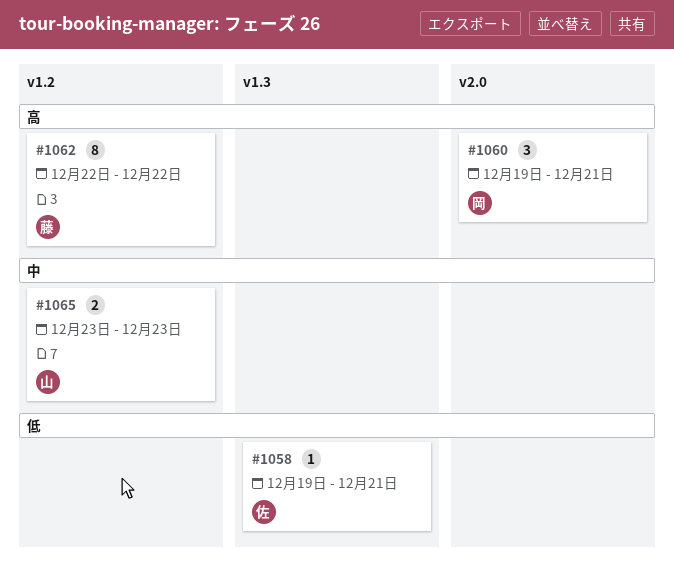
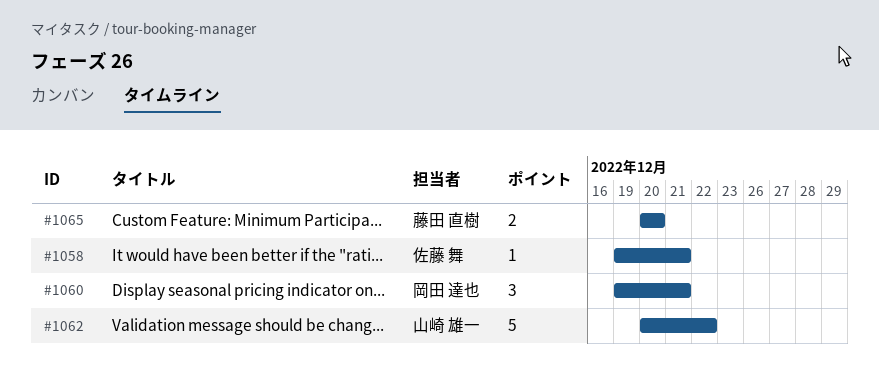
#1062, owner: 藤田 直樹 -> 山崎 雄一
#1062, estimate: 8 -> 5
#1062, start: Dec 22 -> Dec 20
#1065, owner: 山崎 雄一 -> 藤田 直樹
#1065, start: Dec 23 -> Dec 20
#1065, due: Dec 23 -> Dec 20

